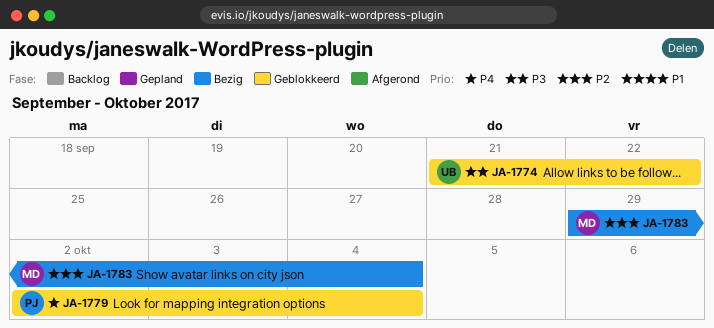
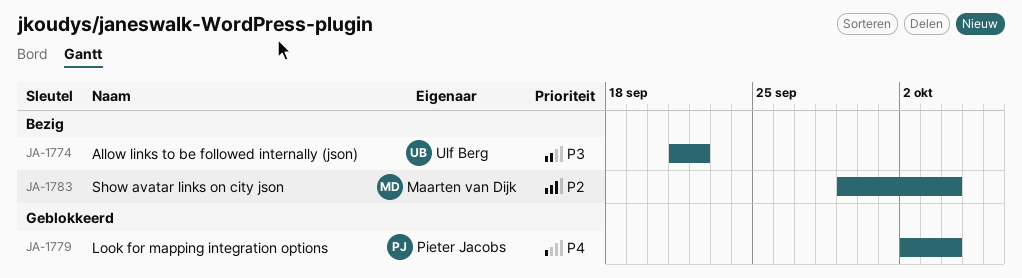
JA-1774, status: Geblokkeerd -> Bezig

